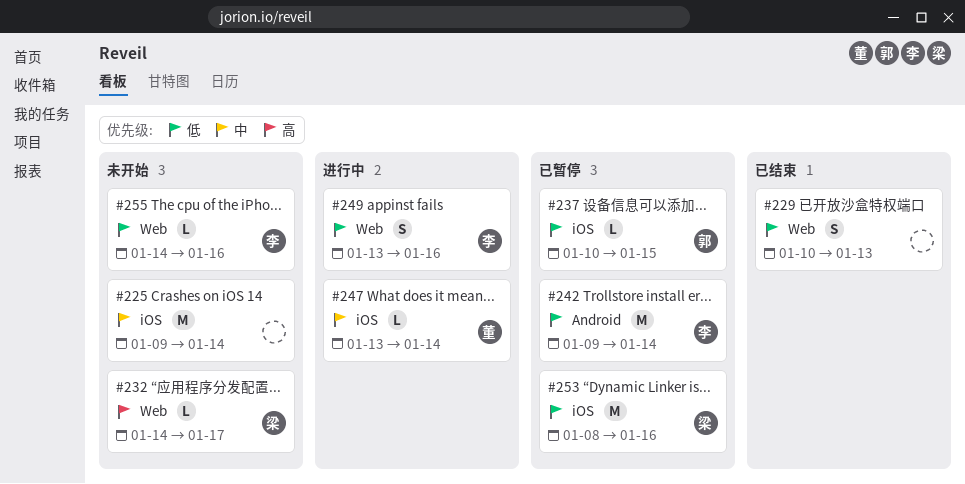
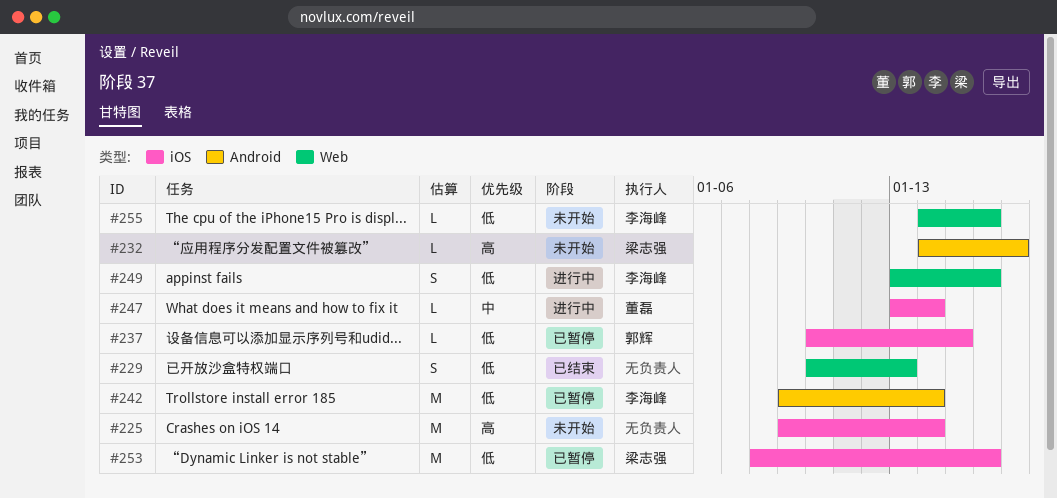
#225, priority: 中 -> 高
#232, label: Web -> Android

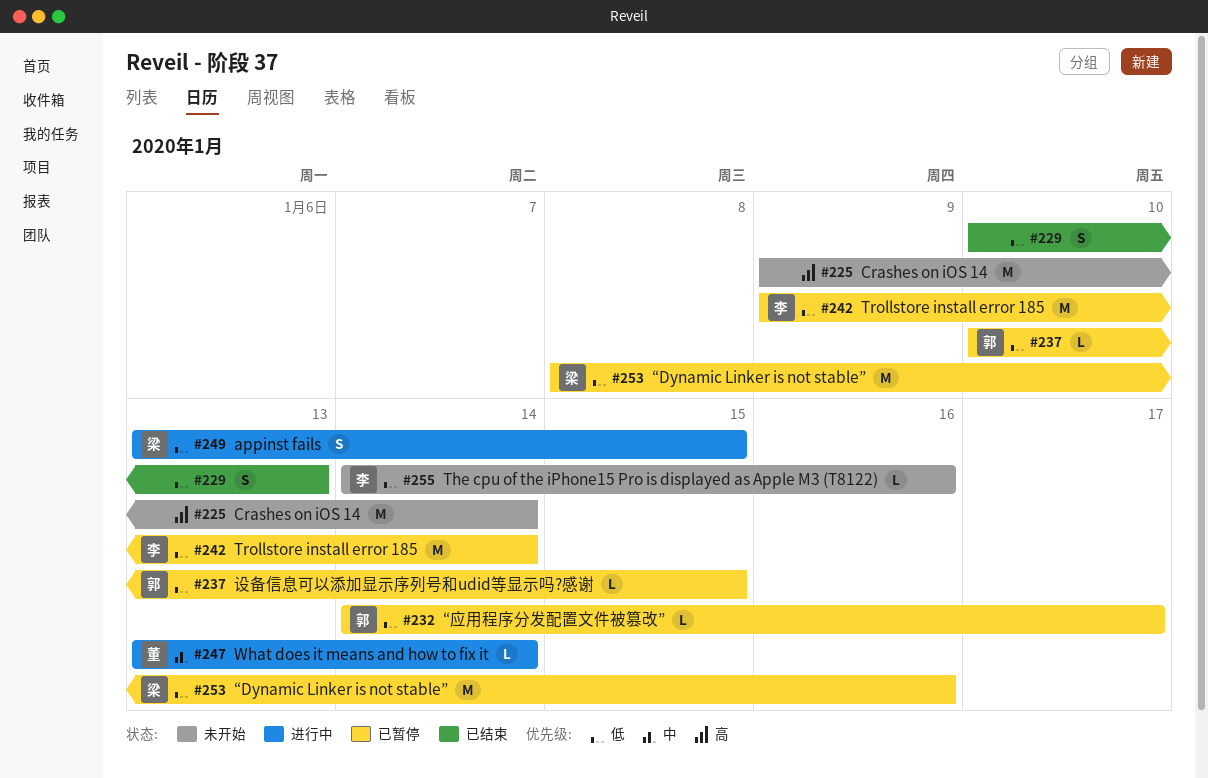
#232, status: 未开始 -> 已暂停
#232, owner: 梁志强 -> 郭辉
#232, priority: 高 -> 低
#249, owner: 李海峰 -> 梁志强
#249, due: Jan 16 -> Jan 15

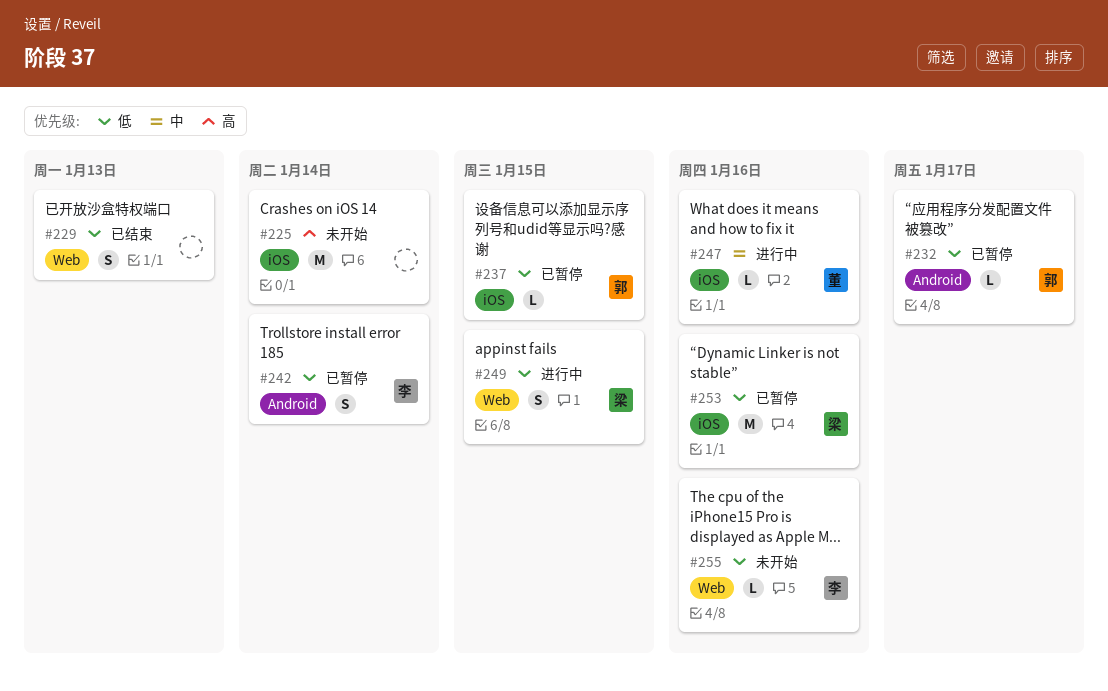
#242, estimate: M -> S
#247, due: Jan 14 -> Jan 16

